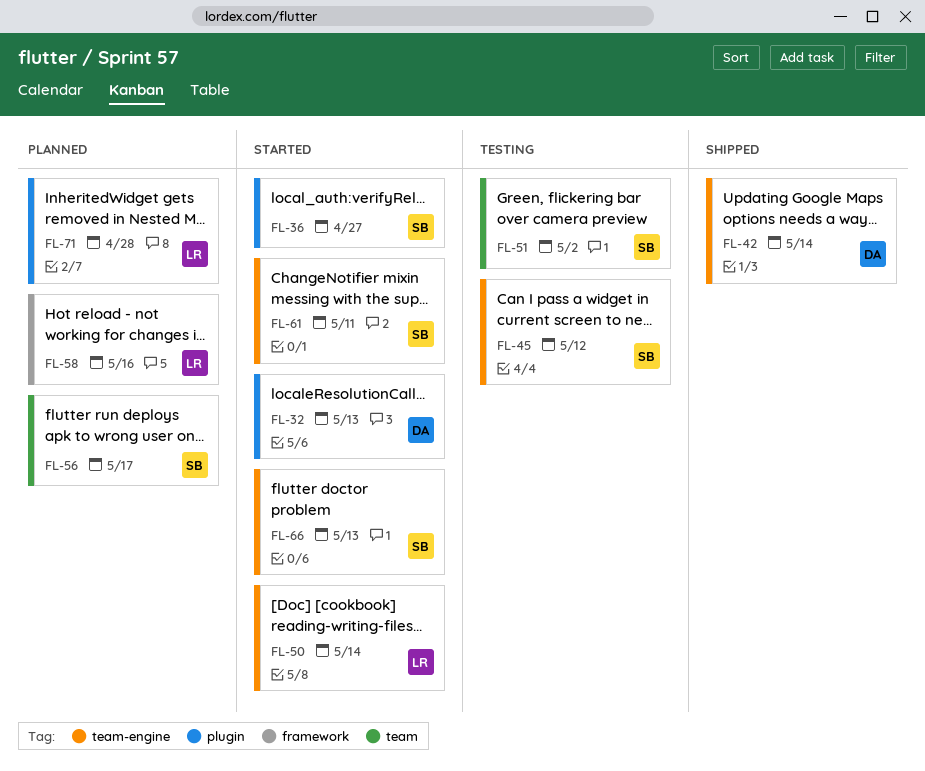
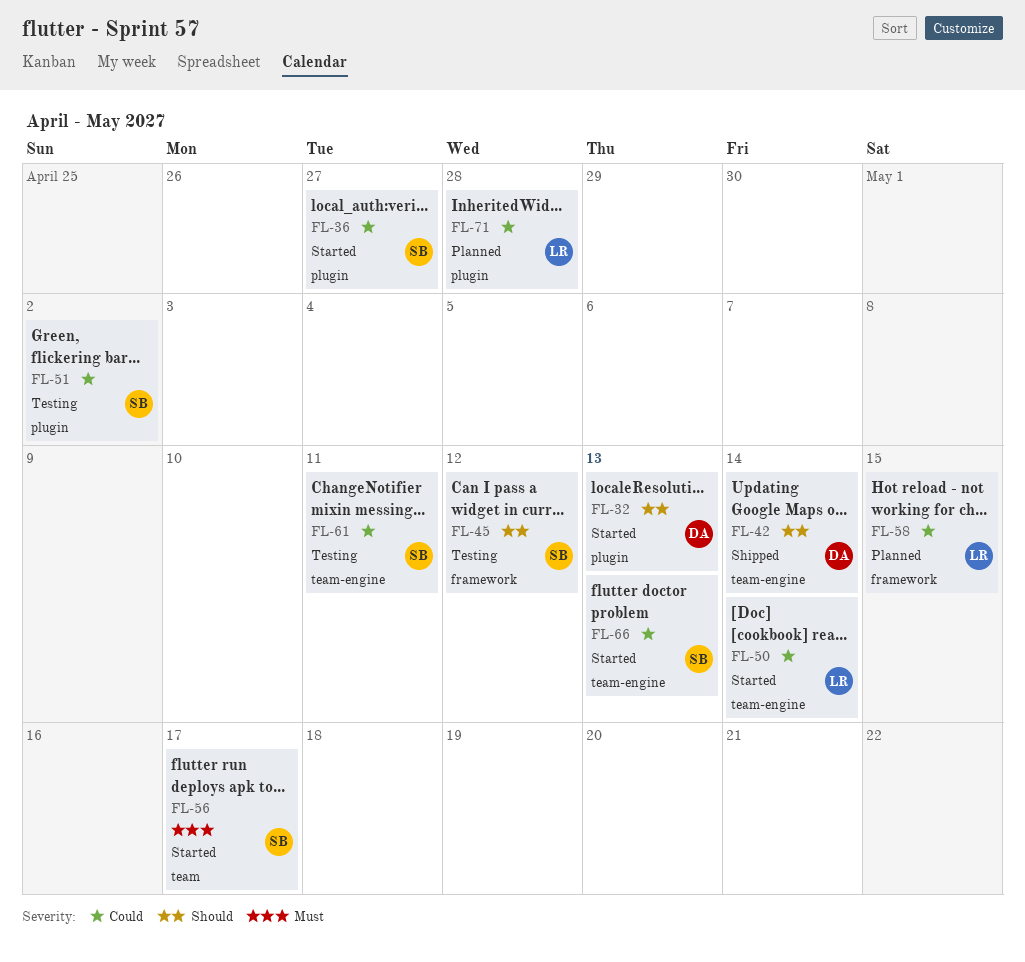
FL-45, label: team-engine -> framework
FL-51, label: team -> plugin
FL-56, status: Planned -> Started
FL-58, due: May 16 -> May 15
FL-61, status: Started -> Testing

